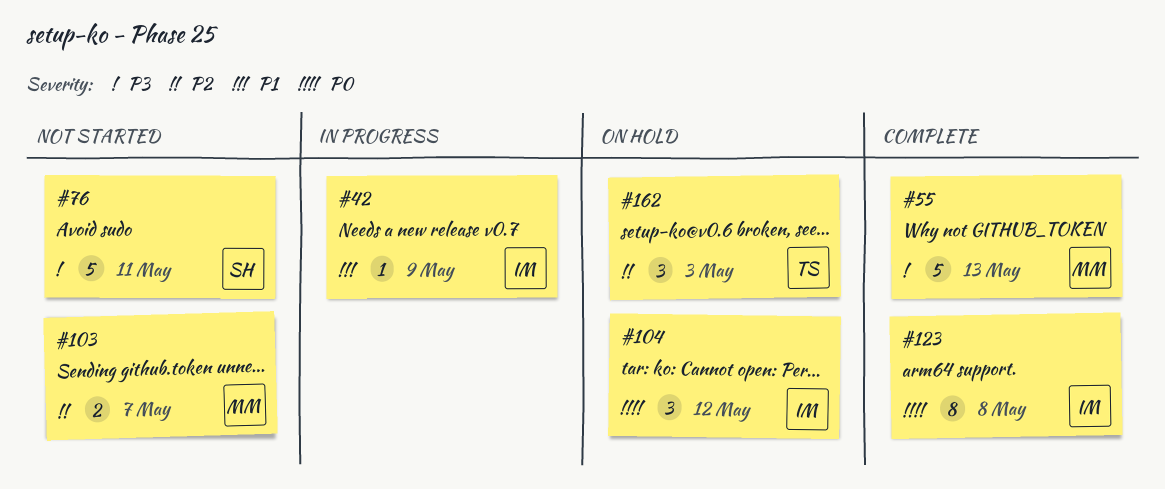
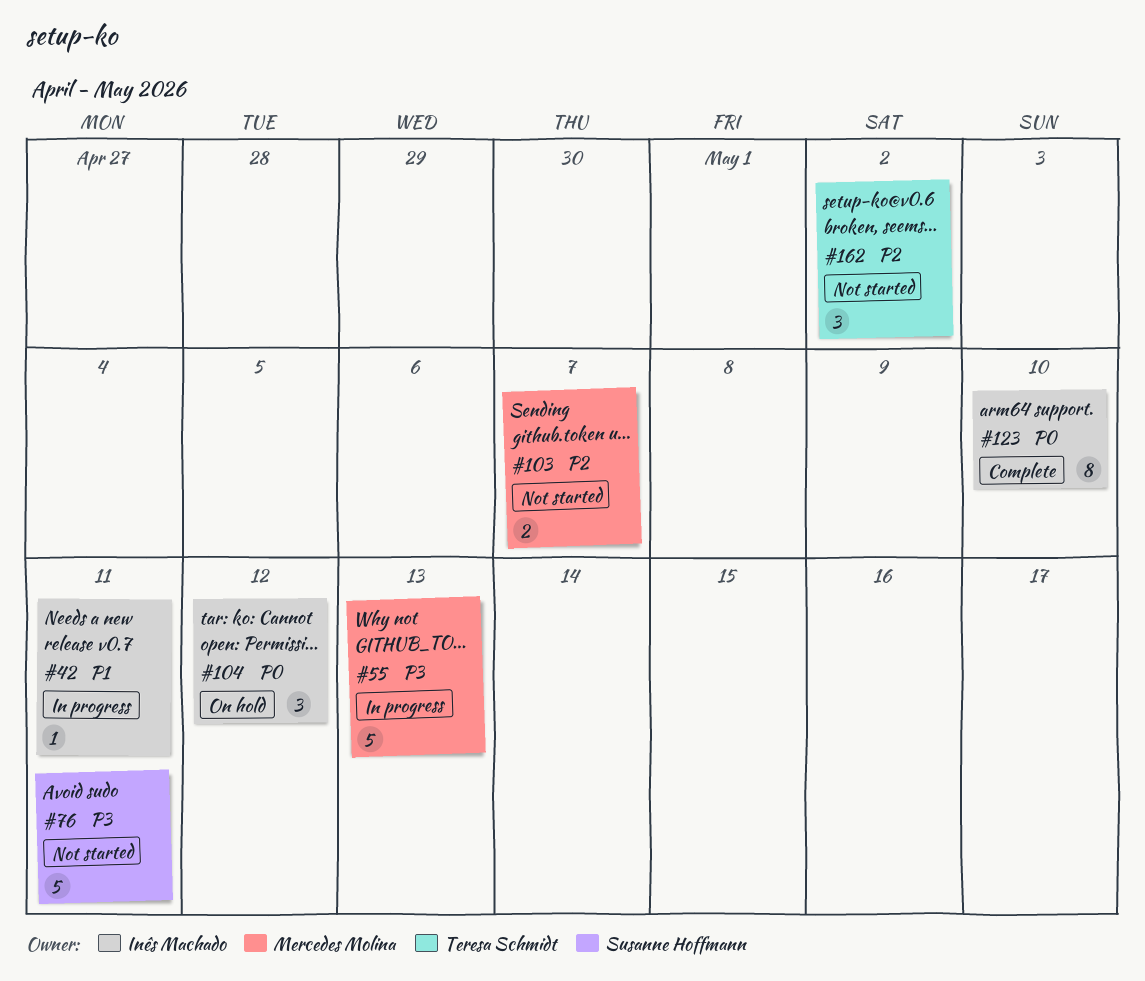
#42, due: May 9 -> May 11
#55, status: Complete -> In progress
#123, due: May 8 -> May 10
#162, status: On hold -> Not started
#162, due: May 3 -> May 2

